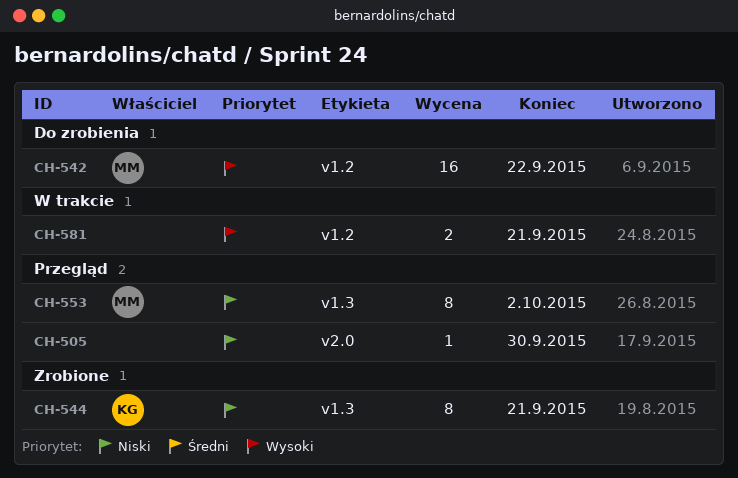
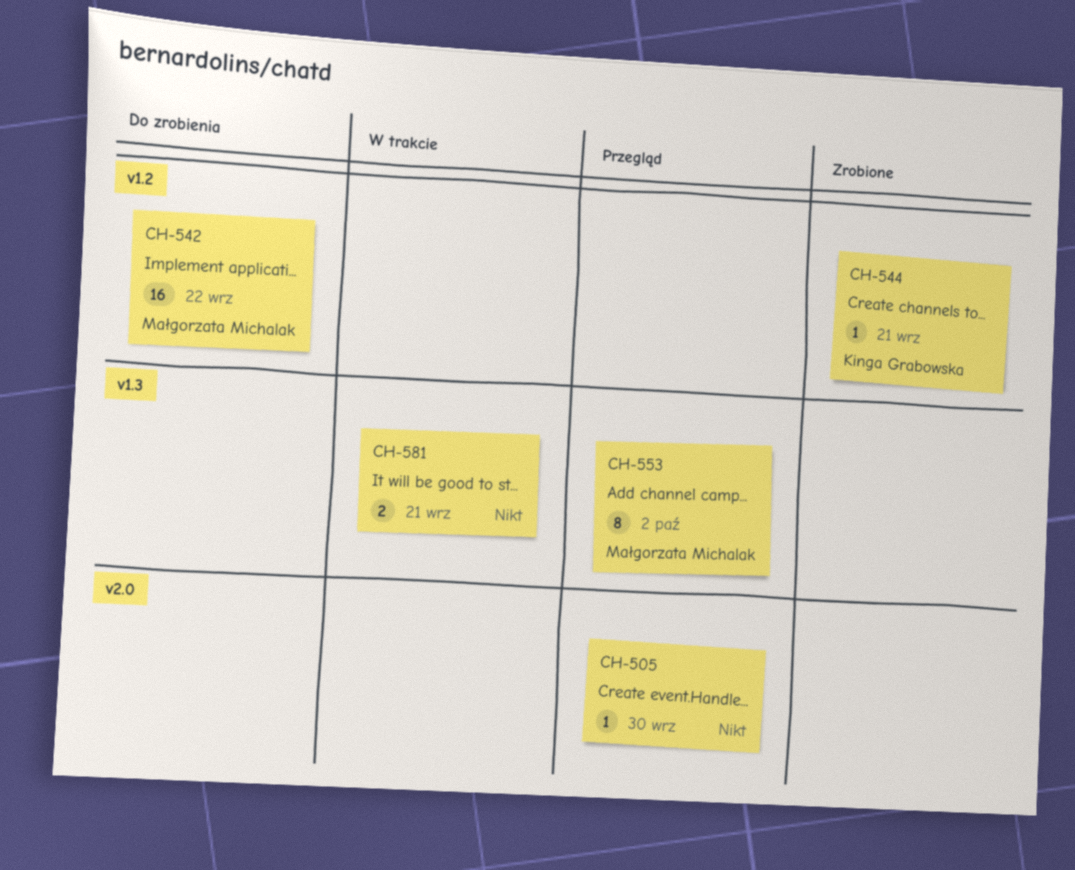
CH-544, label: v1.3 -> v1.2
CH-544, estimate: 8 -> 1
CH-581, label: v1.2 -> v1.3

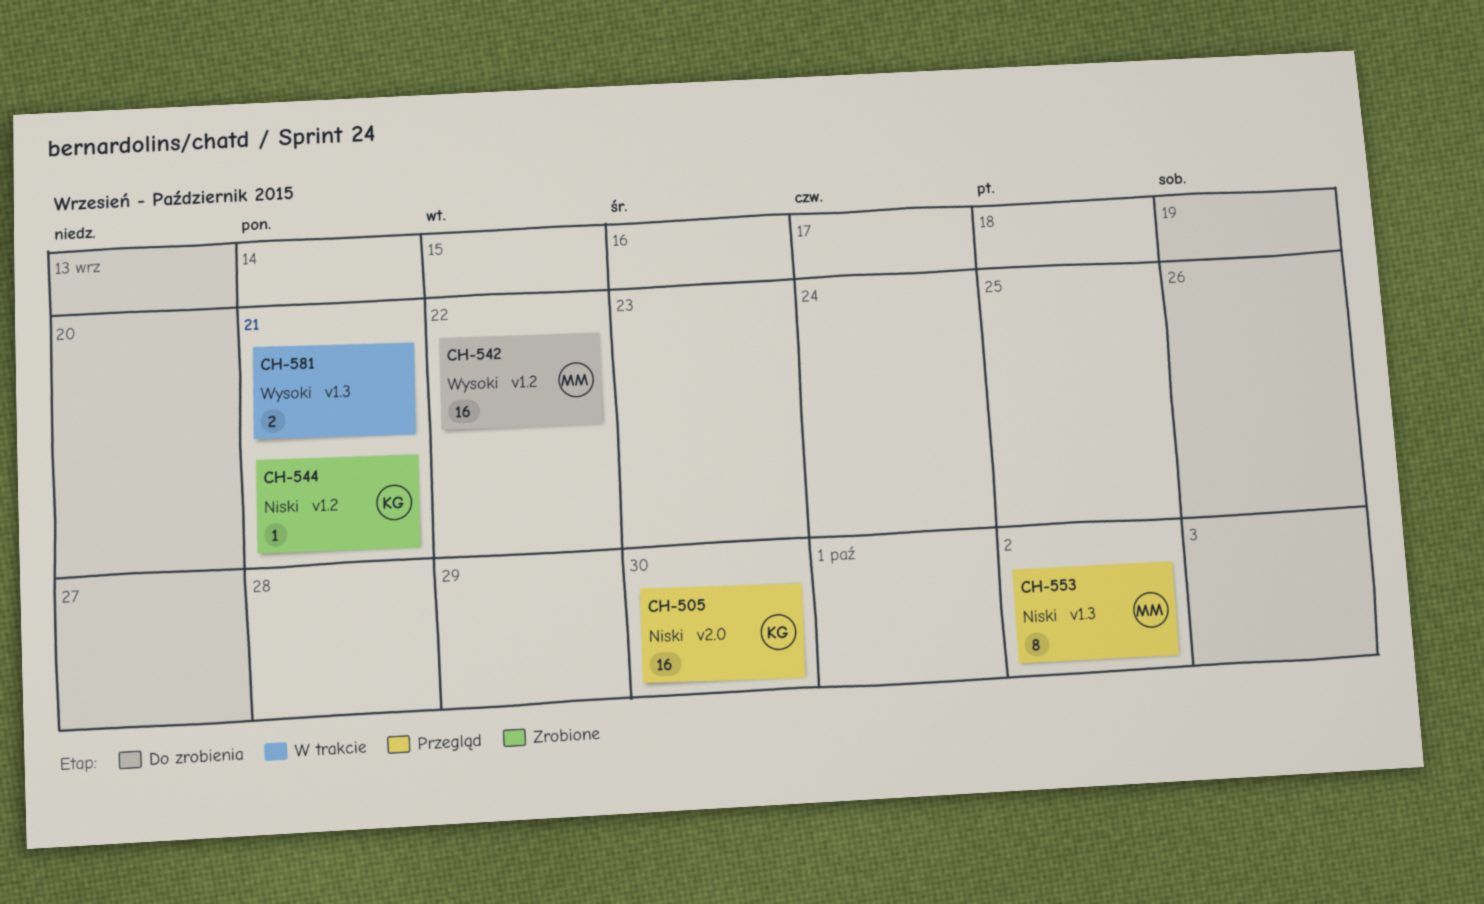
CH-505, owner: none -> Kinga Grabowska
CH-505, estimate: 1 -> 16

